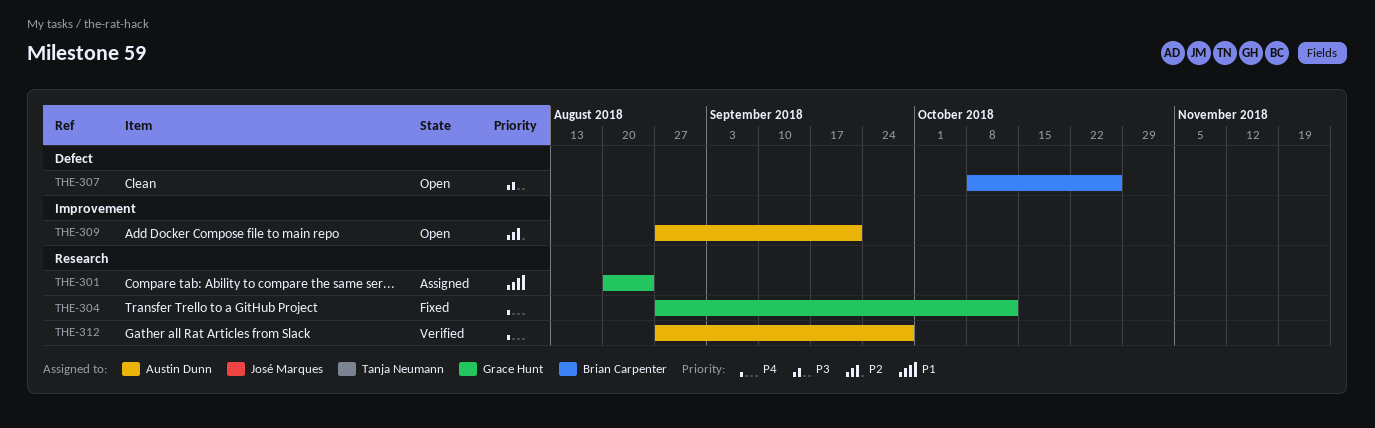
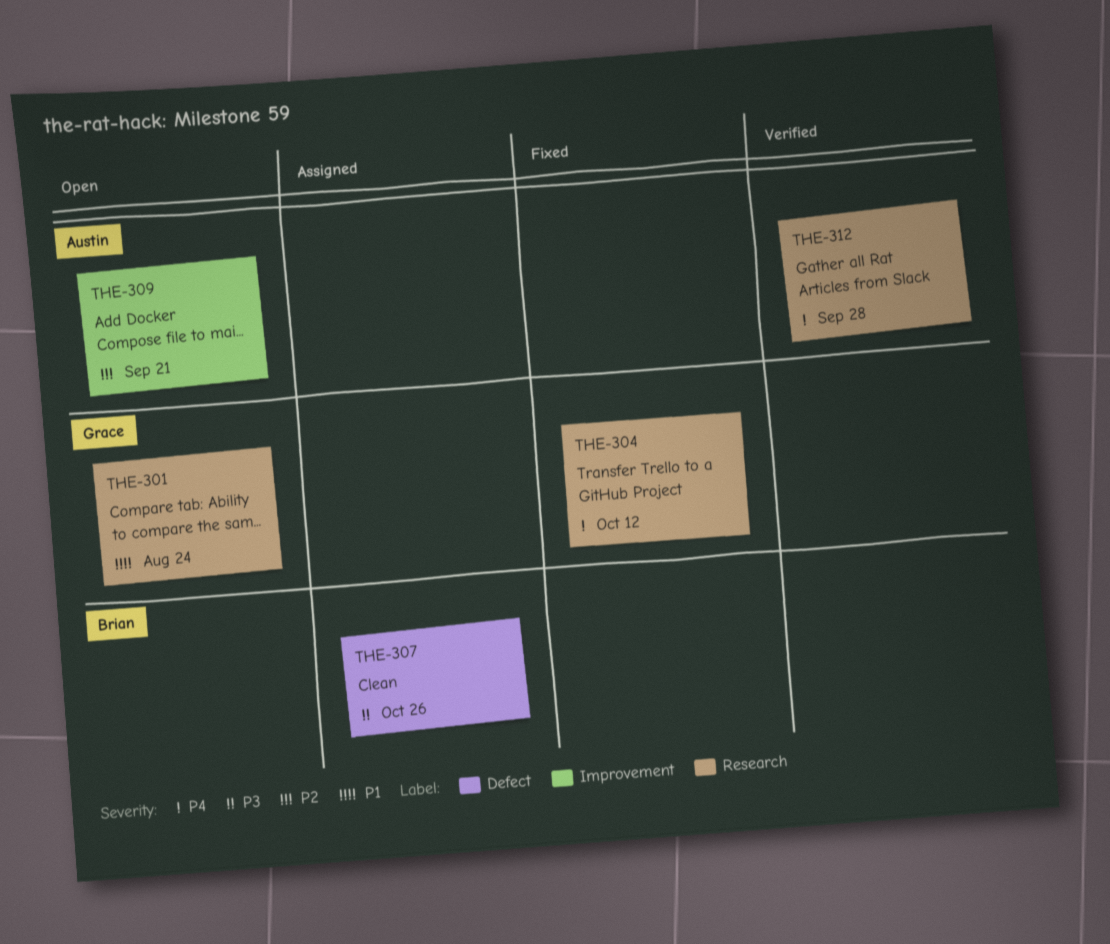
THE-301, status: Assigned -> Open
THE-307, status: Open -> Assigned

